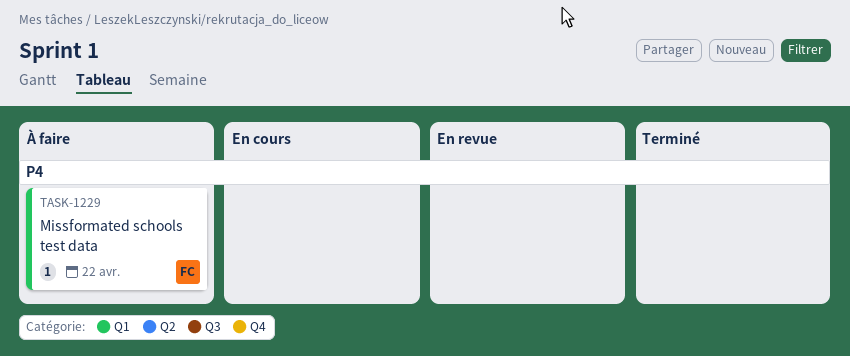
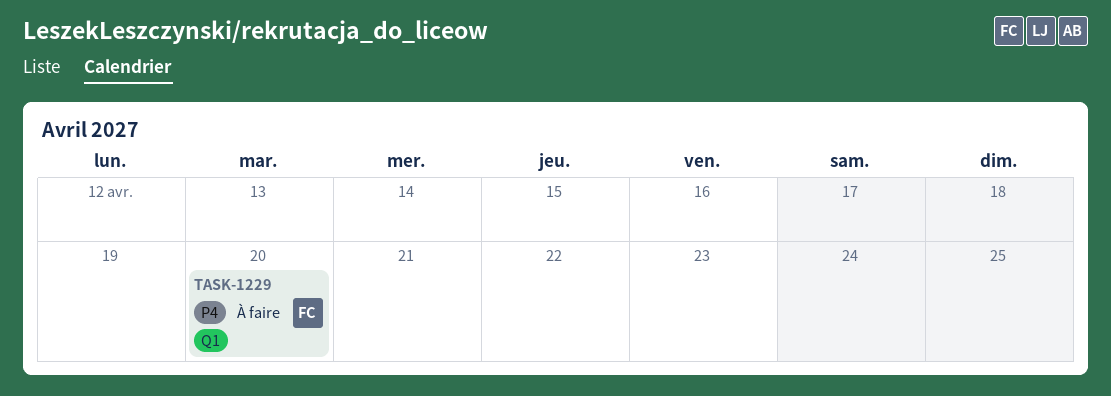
TASK-1229, due: Apr 22 -> Apr 20

